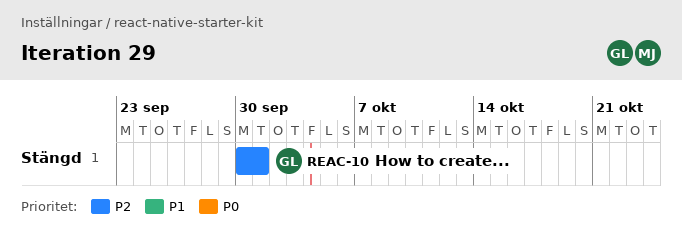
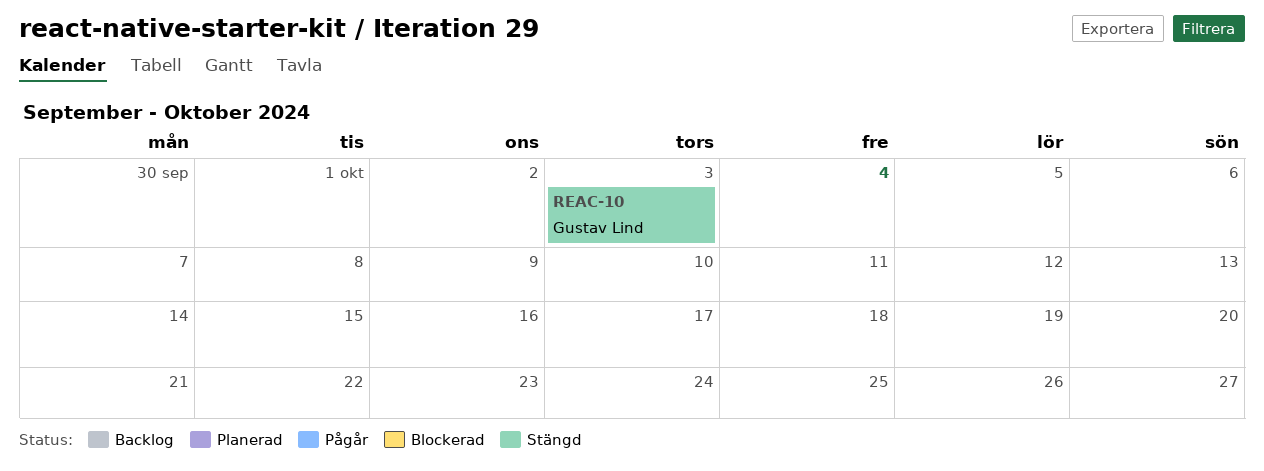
REAC-10, due: Oct 1 -> Oct 3

